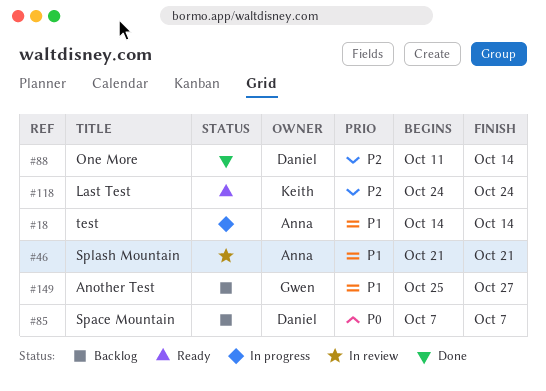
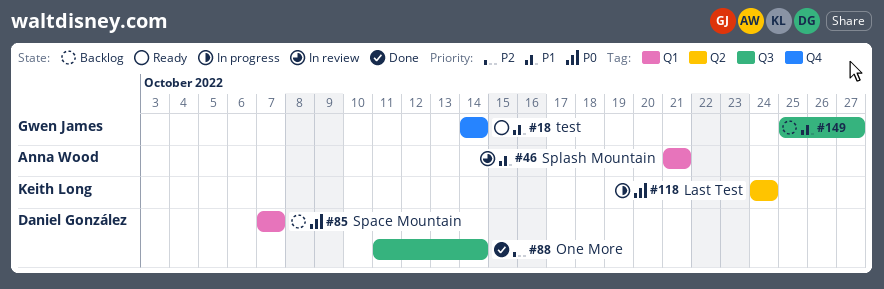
#18, status: In progress -> Ready
#18, owner: Anna Wood -> Gwen James
#118, status: Ready -> In progress
#118, priority: P2 -> P0

